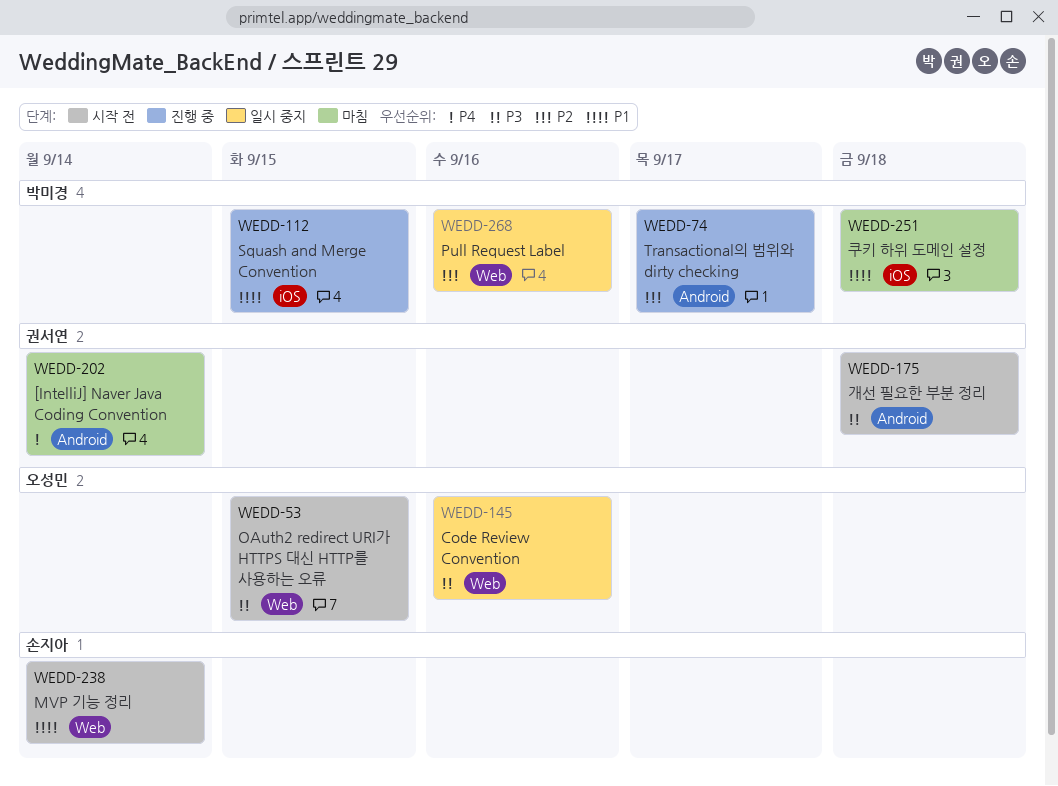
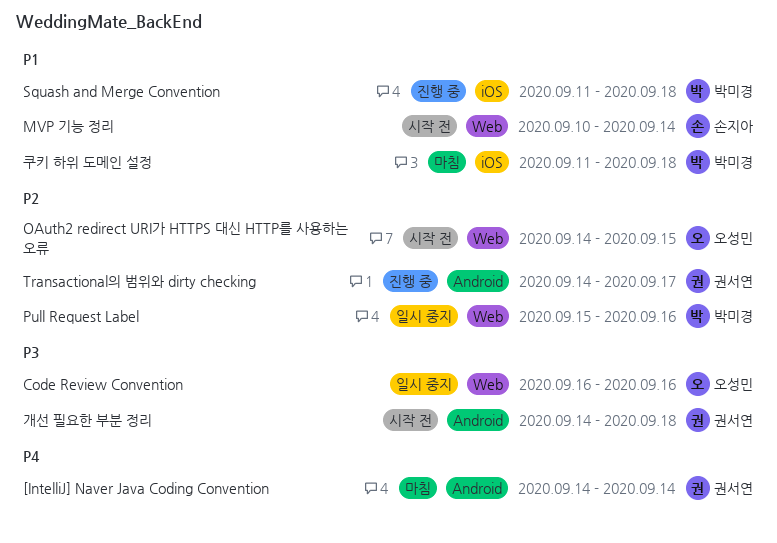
OAuth2 redirect URI가 HTTPS 대신 HTTP를 사용하는 오류, priority: P3 -> P2
Squash and Merge Convention, due: Sep 15 -> Sep 18
Transactional의 범위와 dirty checking, owner: 박미경 -> 권서연

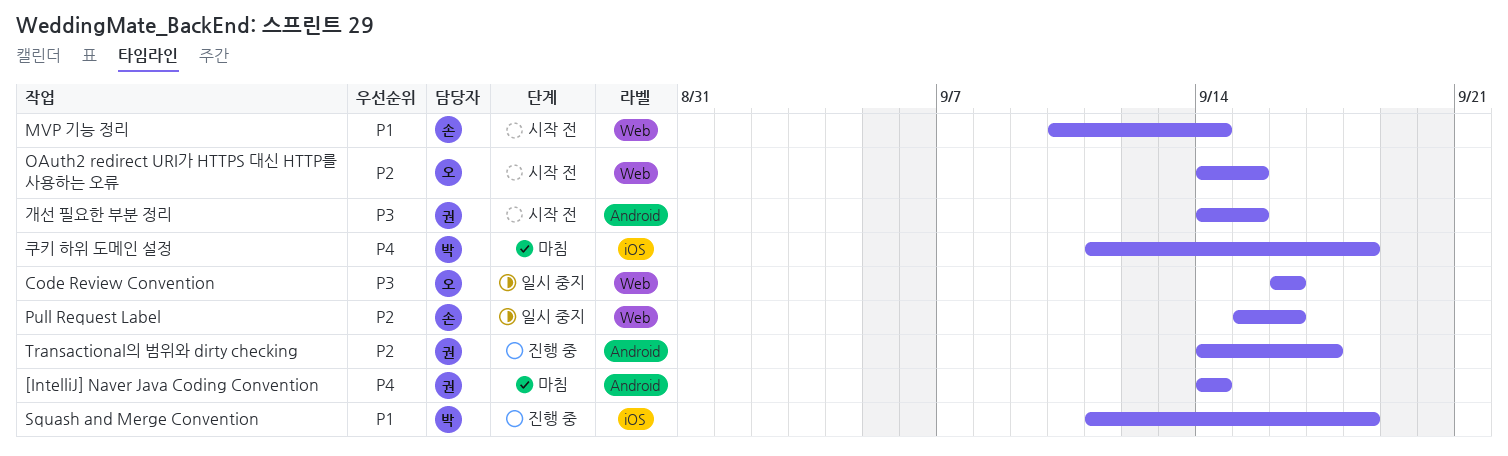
Pull Request Label, owner: 박미경 -> 손지아
개선 필요한 부분 정리, due: Sep 18 -> Sep 15
쿠키 하위 도메인 설정, priority: P1 -> P4

